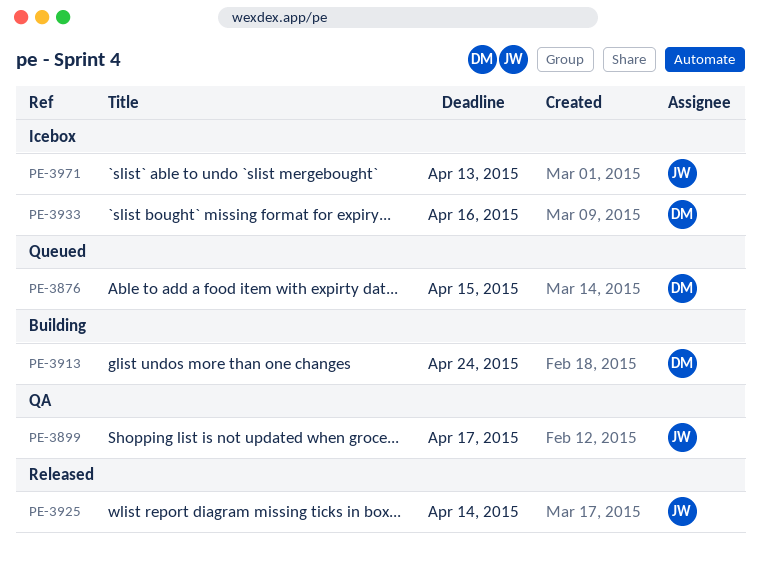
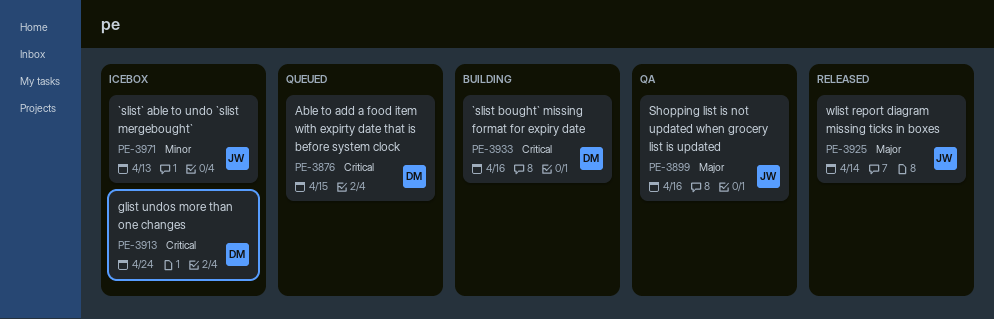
PE-3899, due: Apr 17 -> Apr 16
PE-3913, status: Building -> Icebox
PE-3933, status: Icebox -> Building

